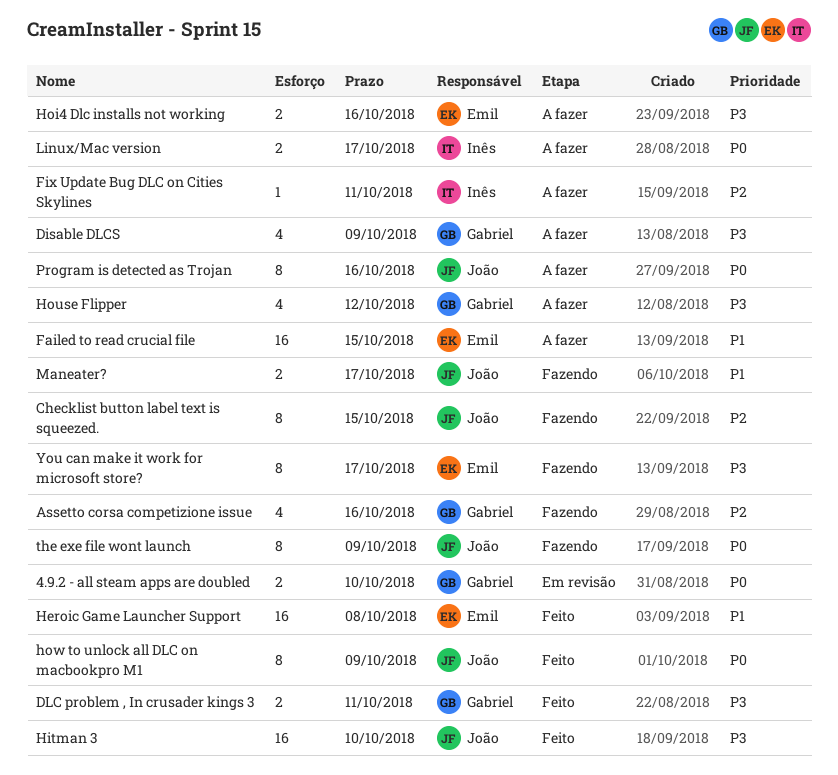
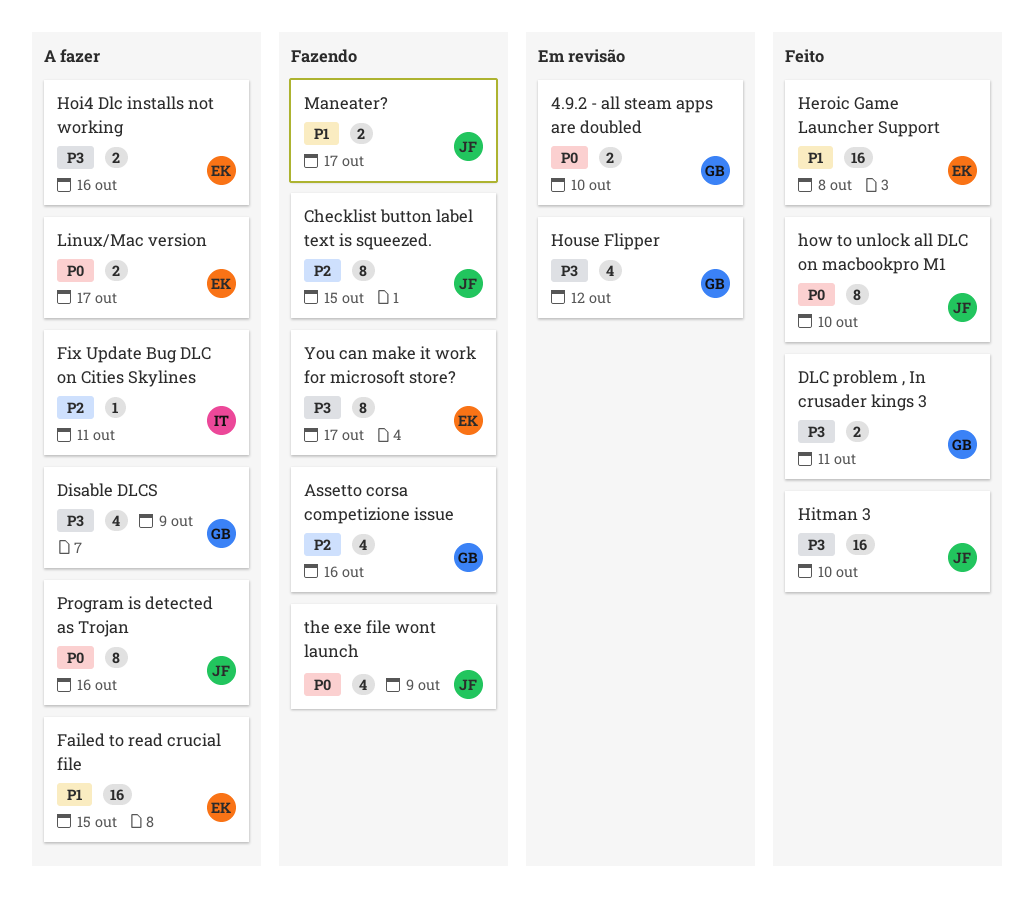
House Flipper, status: A fazer -> Em revisão
how to unlock all DLC on macbookpro M1, due: Oct 9 -> Oct 10
Linux/Mac version, owner: Inês -> Emil
the exe file wont launch, estimate: 8 -> 4

